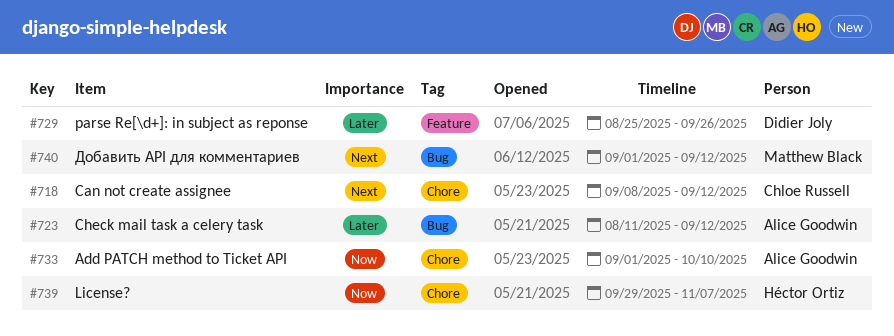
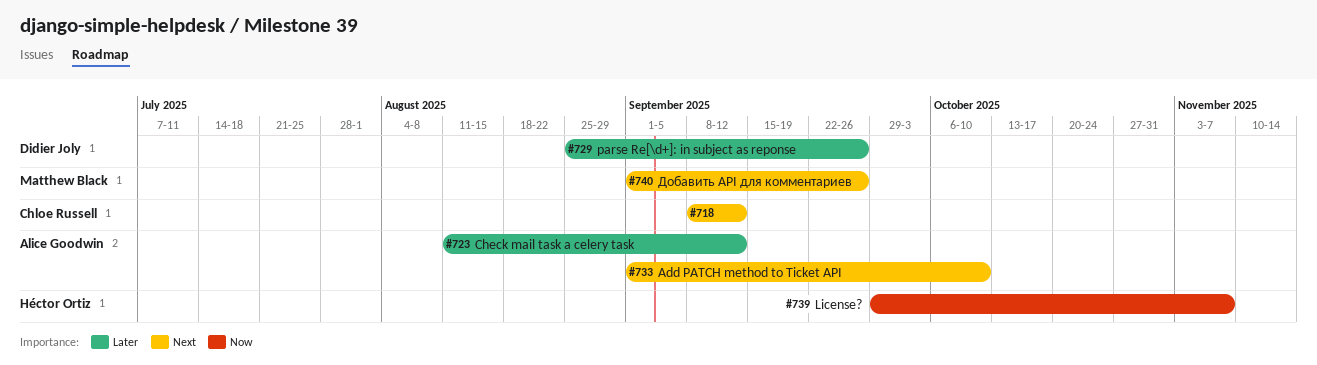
#733, priority: Now -> Next
#740, due: Sep 12 -> Sep 26

